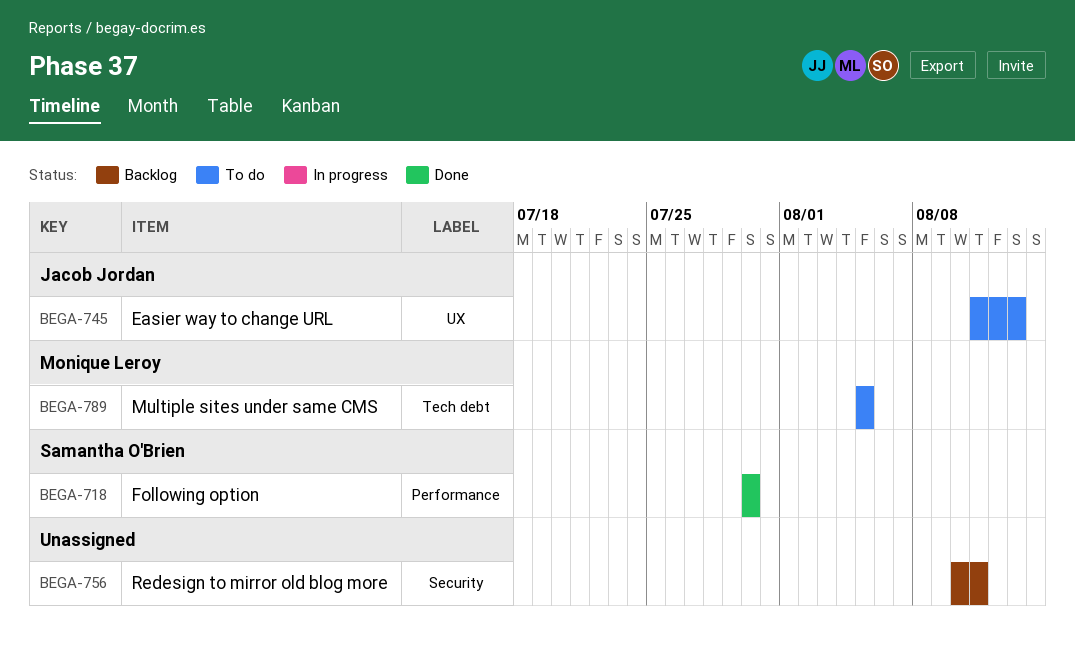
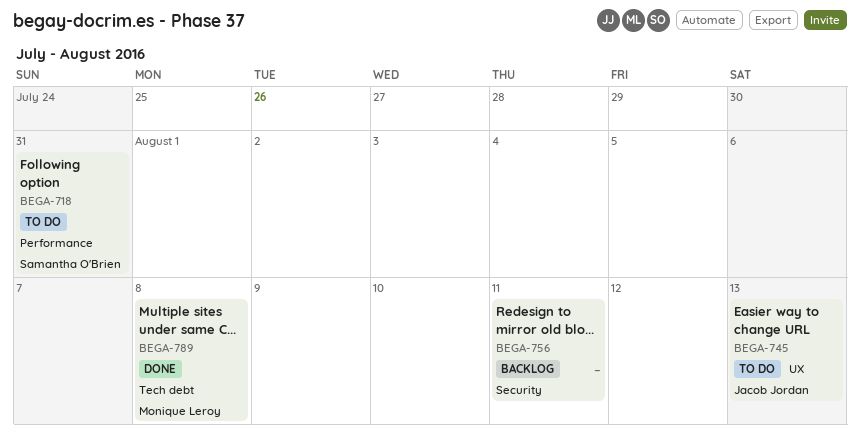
BEGA-718, status: Done -> To do
BEGA-718, due: Jul 30 -> Jul 31
BEGA-789, status: To do -> Done
BEGA-789, due: Aug 5 -> Aug 8

